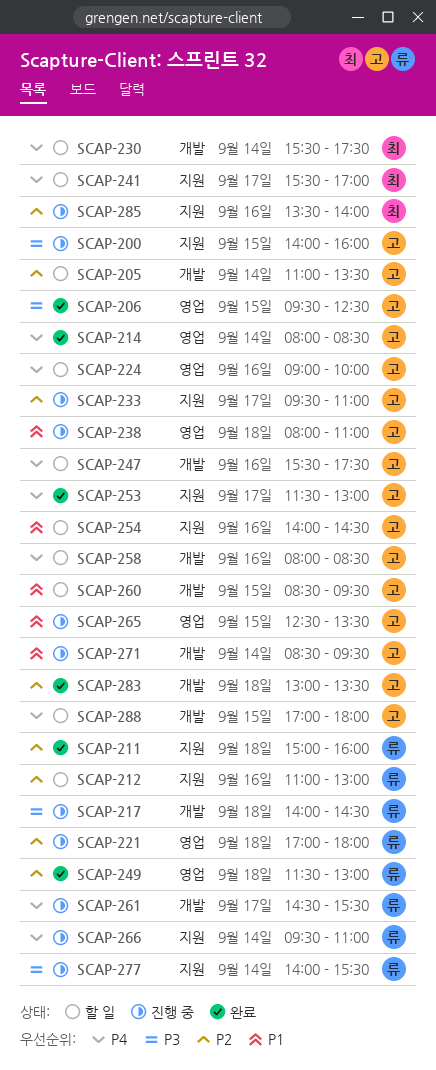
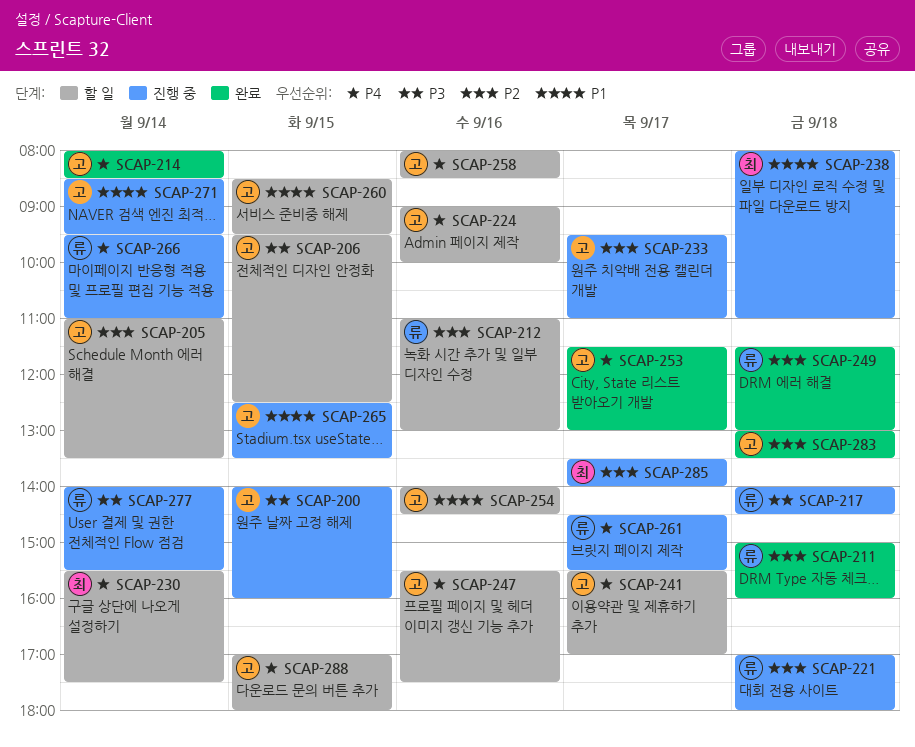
SCAP-206, status: 완료 -> 할 일
SCAP-238, owner: 고 -> 최
SCAP-241, owner: 최 -> 고
SCAP-285, day: Sep 16 -> Sep 17

